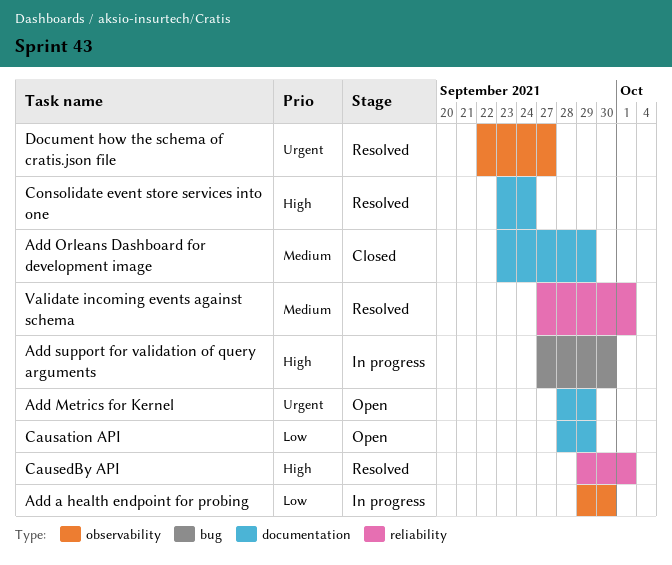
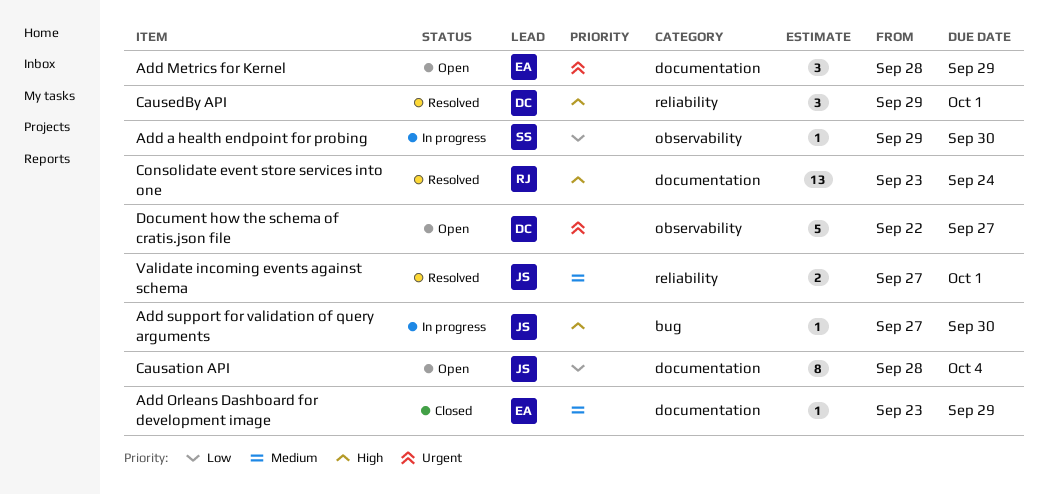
Causation API, due: Sep 29 -> Oct 4
Document how the schema of cratis.json file, status: Resolved -> Open

